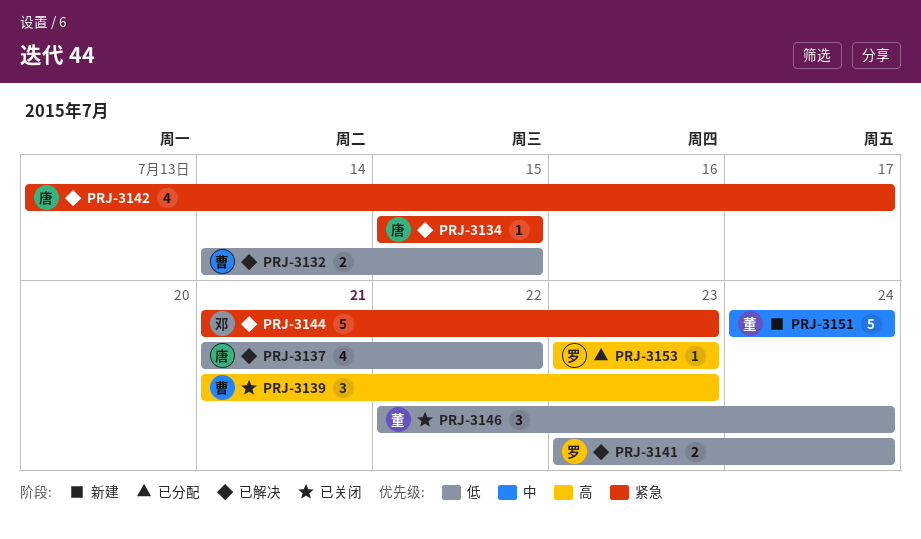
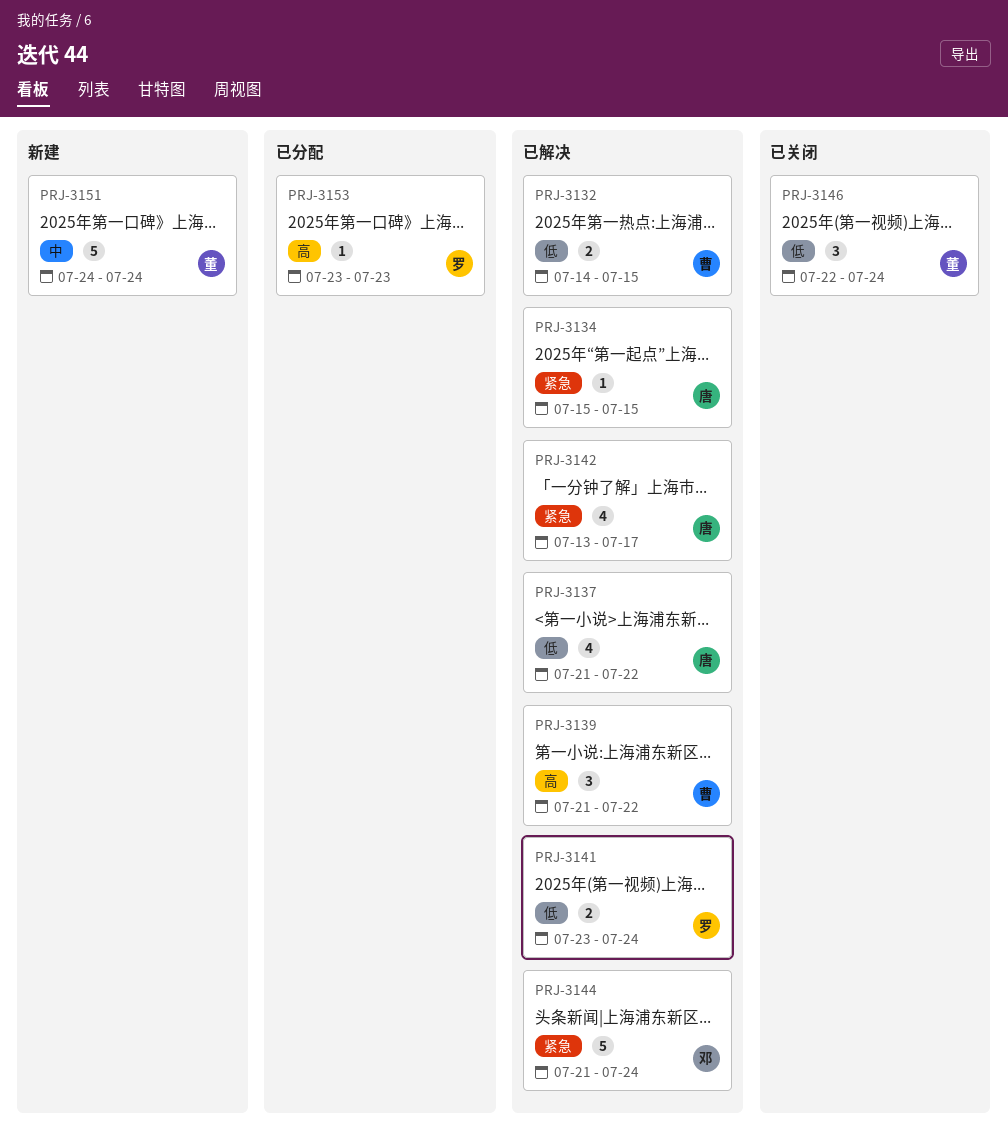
PRJ-3139, status: 已关闭 -> 已解决
PRJ-3139, due: Jul 23 -> Jul 22
PRJ-3144, due: Jul 23 -> Jul 24

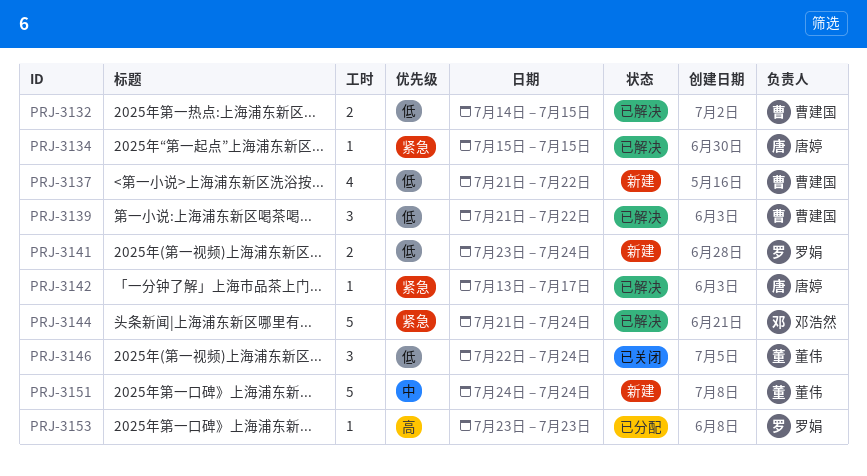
PRJ-3137, status: 已解决 -> 新建
PRJ-3137, owner: 唐婷 -> 曹建国
PRJ-3139, priority: 高 -> 低
PRJ-3141, status: 已解决 -> 新建
PRJ-3142, estimate: 4 -> 1

